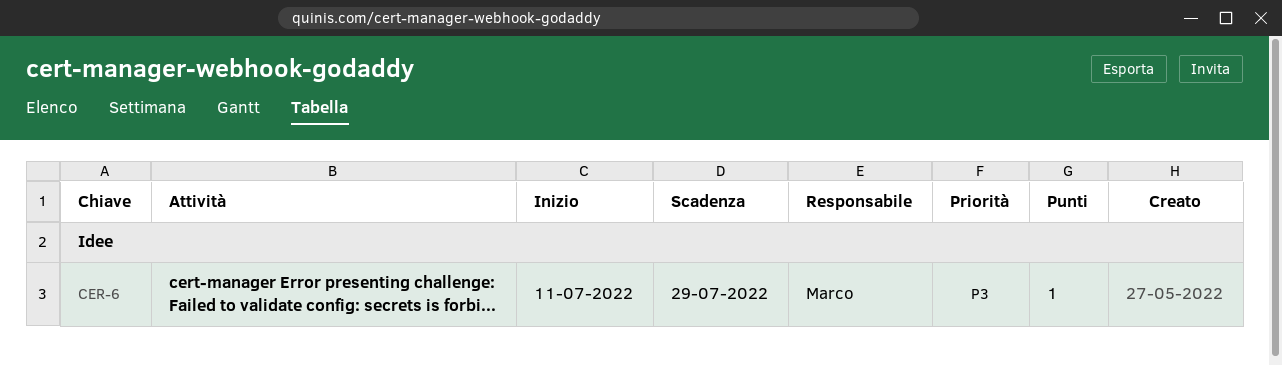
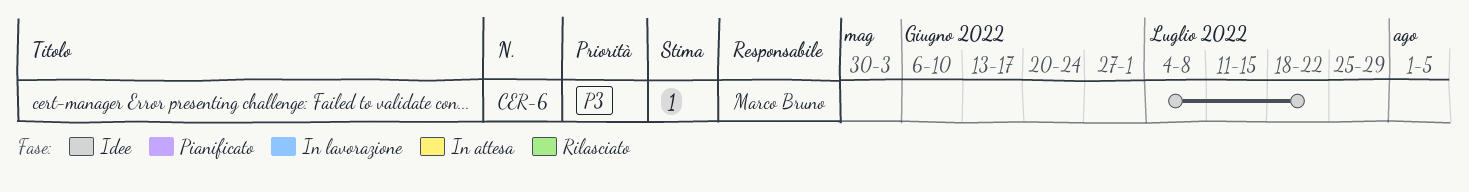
CER-6, start: Jul 11 -> Jul 4
CER-6, due: Jul 29 -> Jul 22

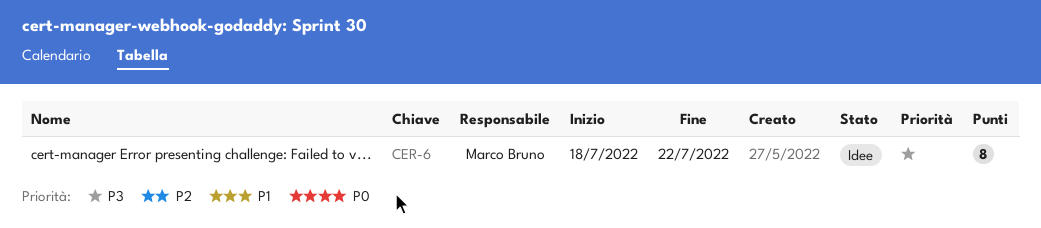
CER-6, estimate: 1 -> 8
CER-6, start: Jul 4 -> Jul 18

